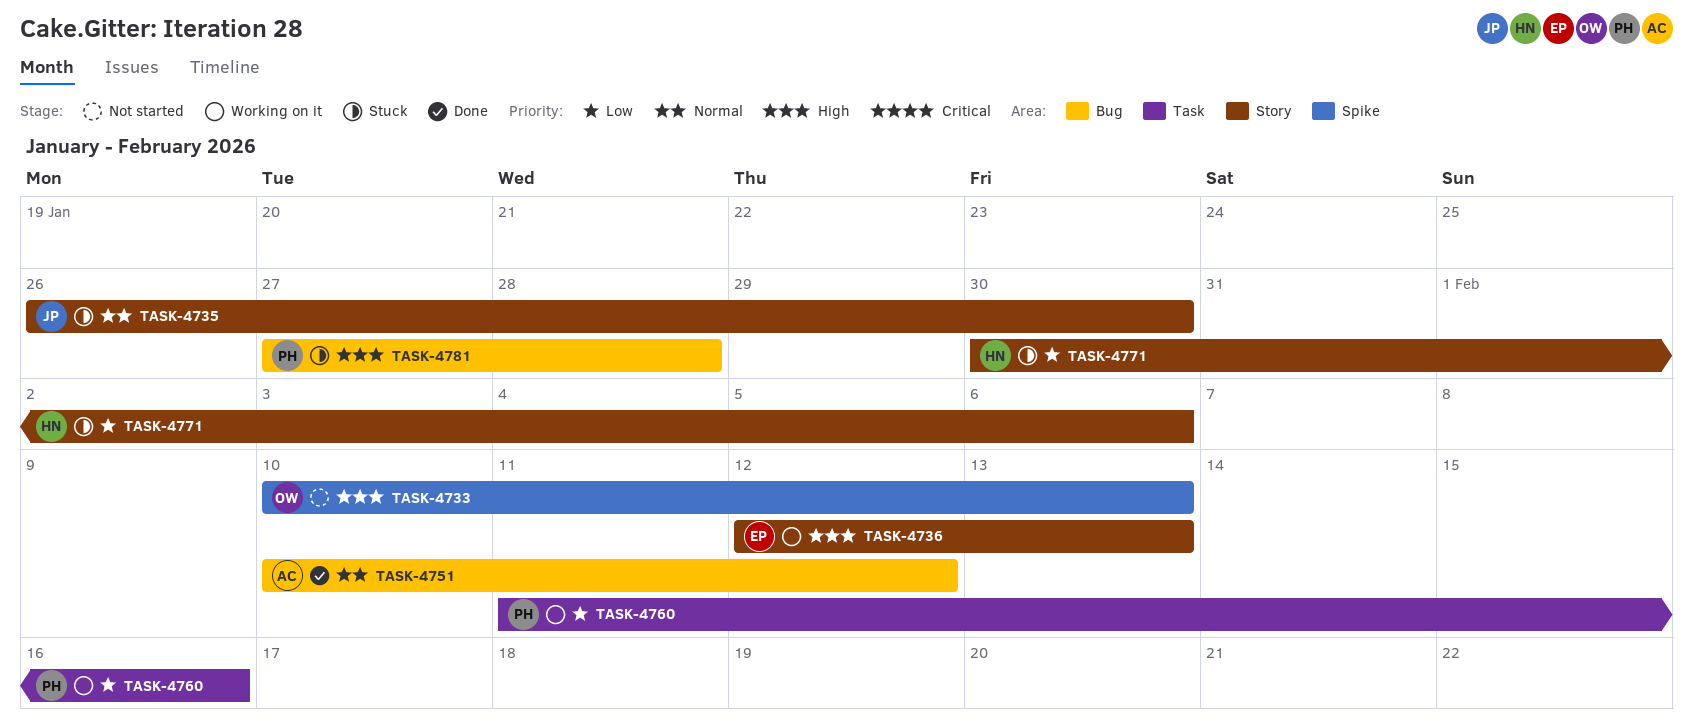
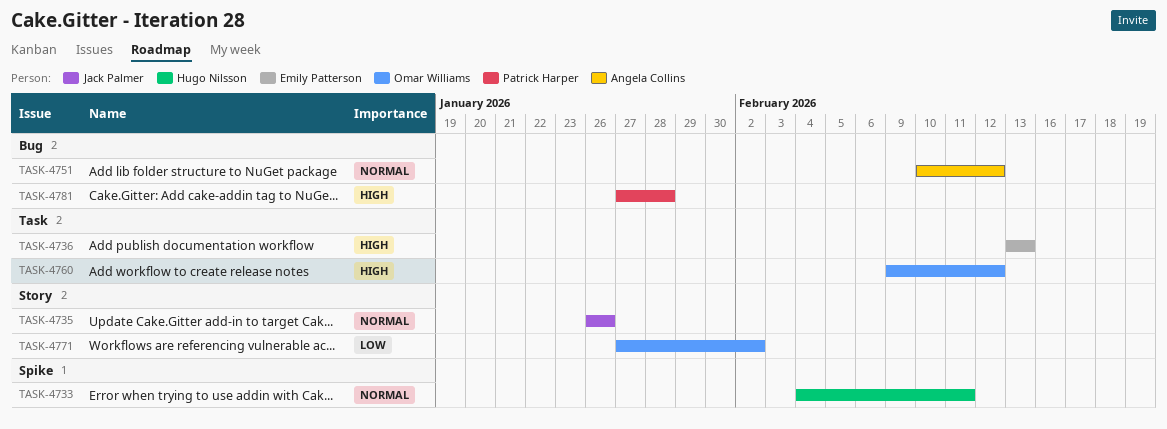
TASK-4733, owner: Omar Williams -> Hugo Nilsson
TASK-4733, priority: High -> Normal
TASK-4733, start: Feb 10 -> Feb 4
TASK-4733, due: Feb 13 -> Feb 11
TASK-4735, due: Jan 30 -> Jan 26
TASK-4736, label: Story -> Task
TASK-4736, start: Feb 12 -> Feb 13
TASK-4760, owner: Patrick Harper -> Omar Williams
TASK-4760, priority: Low -> High
TASK-4760, start: Feb 11 -> Feb 9
TASK-4760, due: Feb 16 -> Feb 12
TASK-4771, owner: Hugo Nilsson -> Omar Williams
TASK-4771, start: Jan 30 -> Jan 27
TASK-4771, due: Feb 6 -> Feb 2

